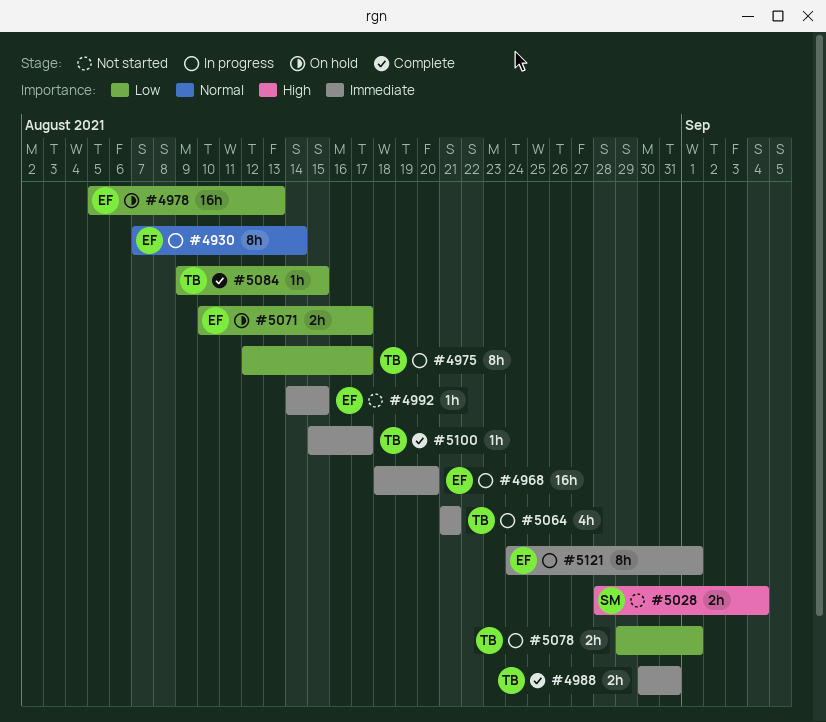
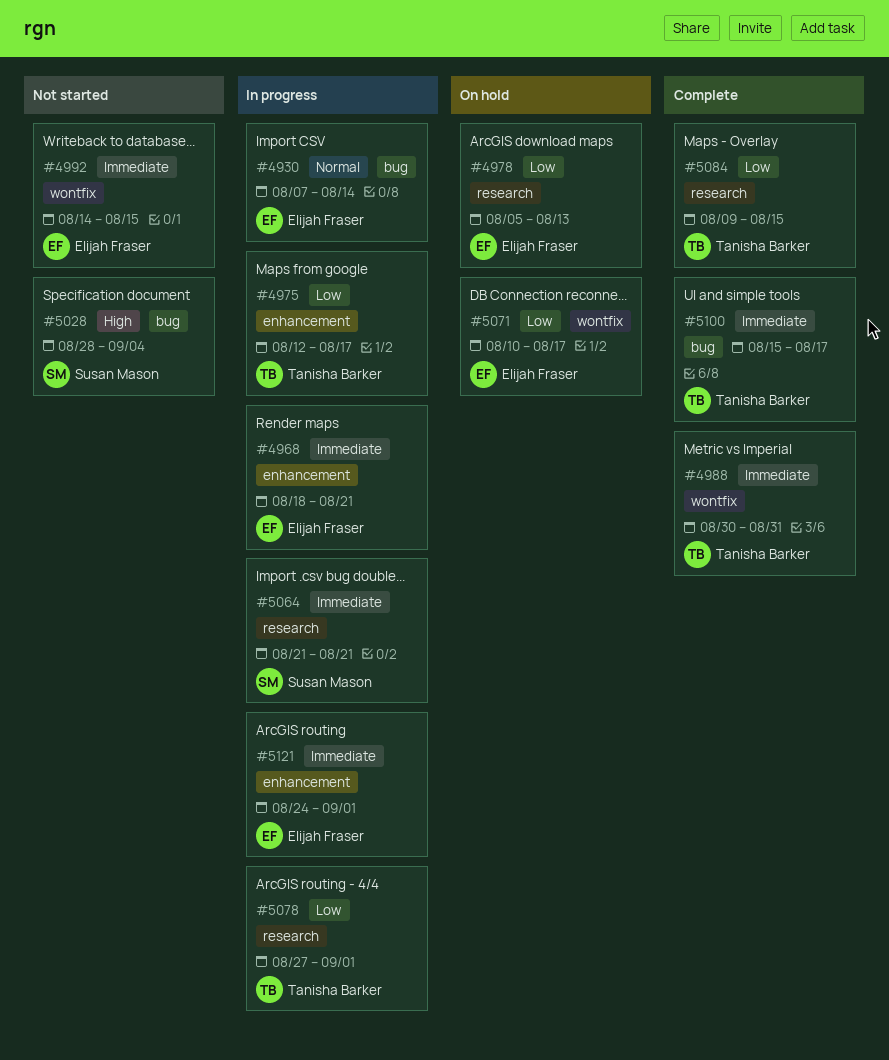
#4968, due: Aug 20 -> Aug 21
#5064, owner: Tanisha Barker -> Susan Mason
#5078, start: Aug 29 -> Aug 27

